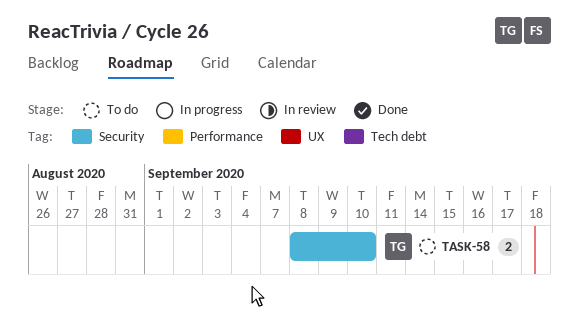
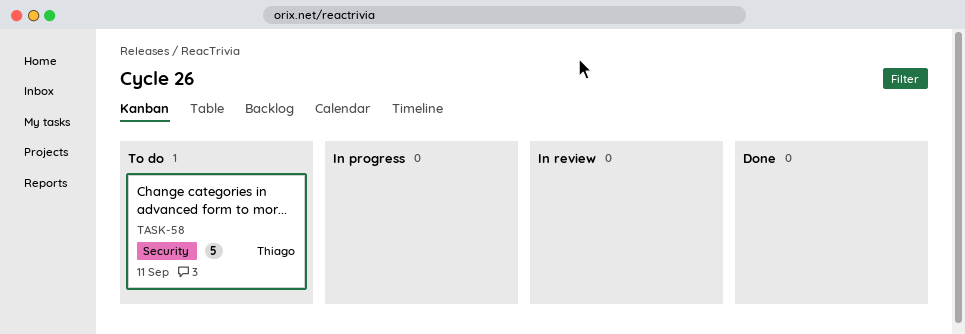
TASK-58, estimate: 2 -> 5
TASK-58, due: Sep 10 -> Sep 11

